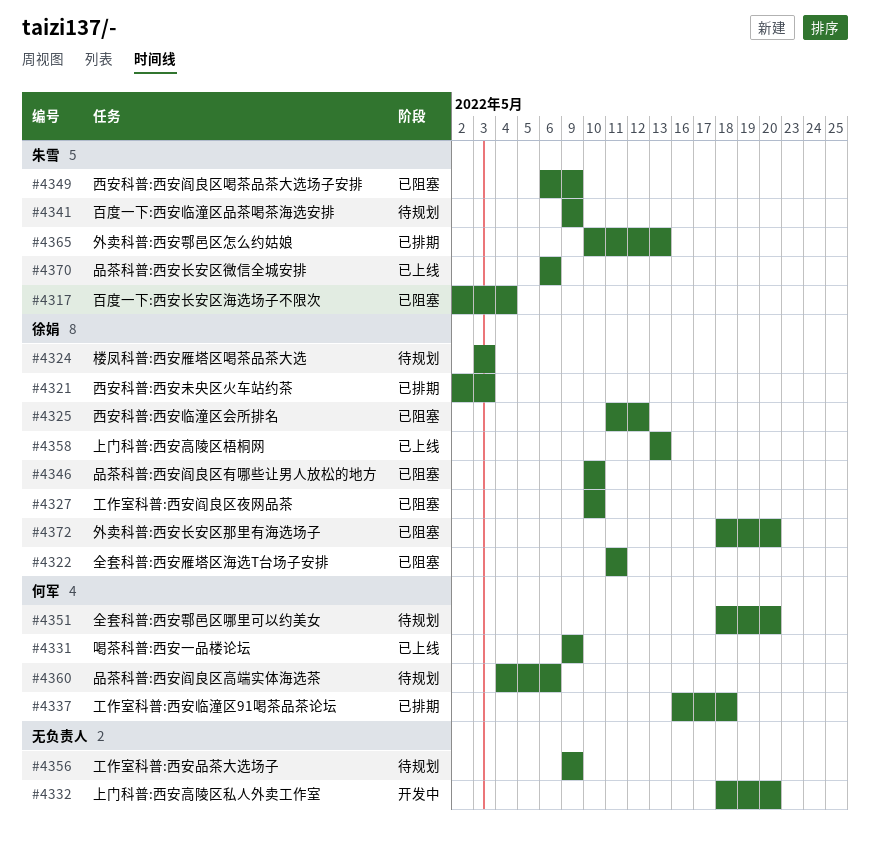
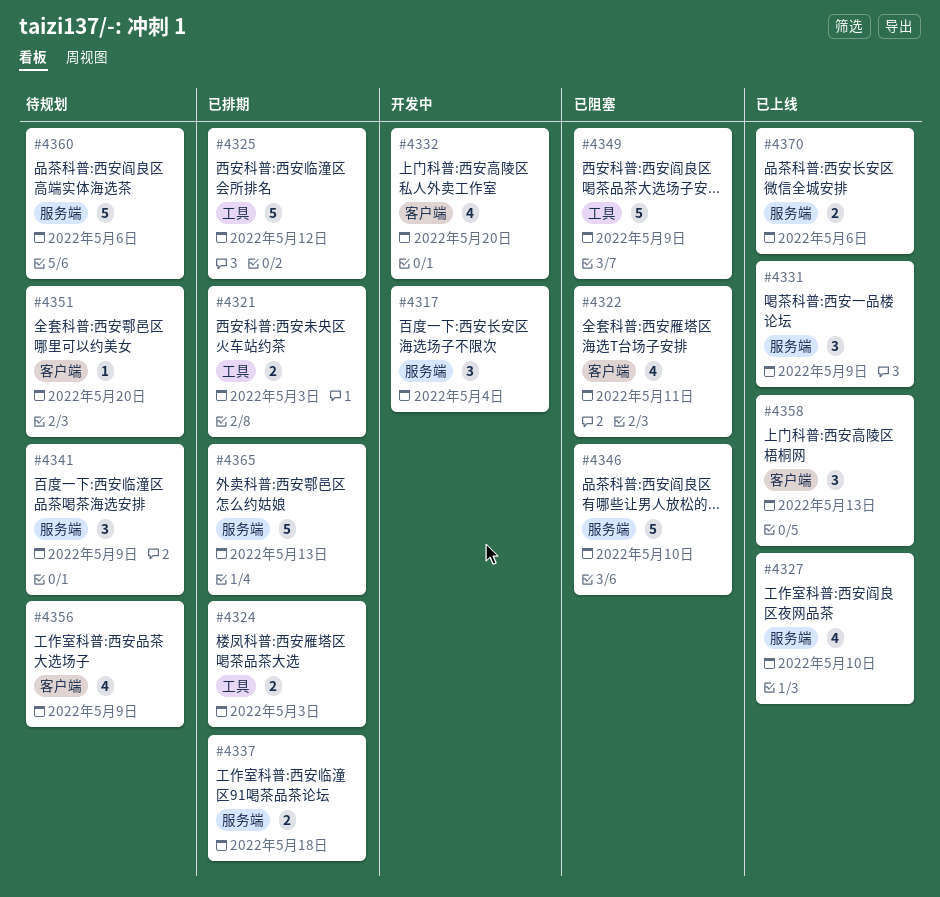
#4317, status: 已阻塞 -> 开发中
#4324, status: 待规划 -> 已排期
#4325, status: 已阻塞 -> 已排期
#4327, status: 已阻塞 -> 已上线
#4372: present -> none

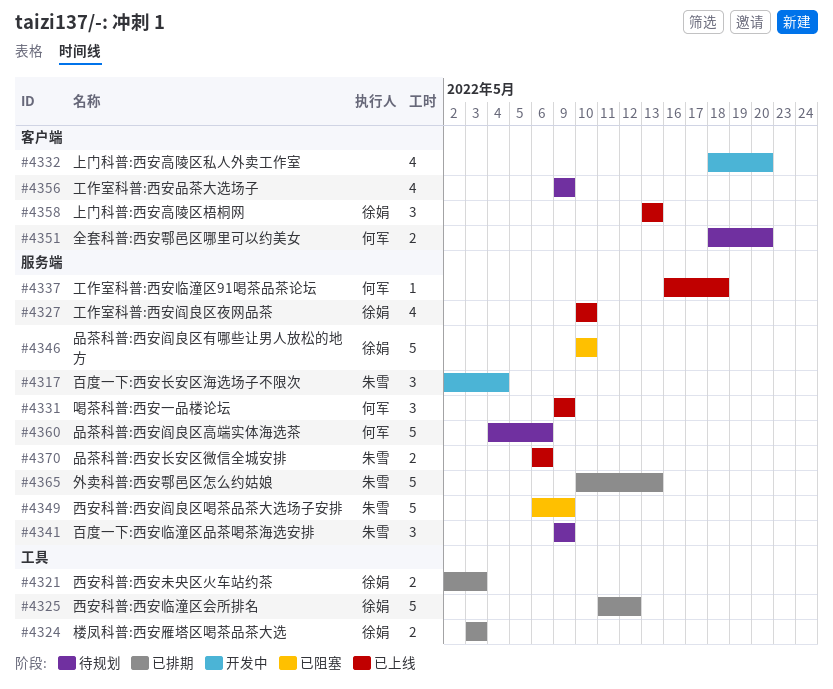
#4322: present -> none
#4337, status: 已排期 -> 已上线
#4337, estimate: 2 -> 1
#4349, label: 工具 -> 服务端
#4351, estimate: 1 -> 2

